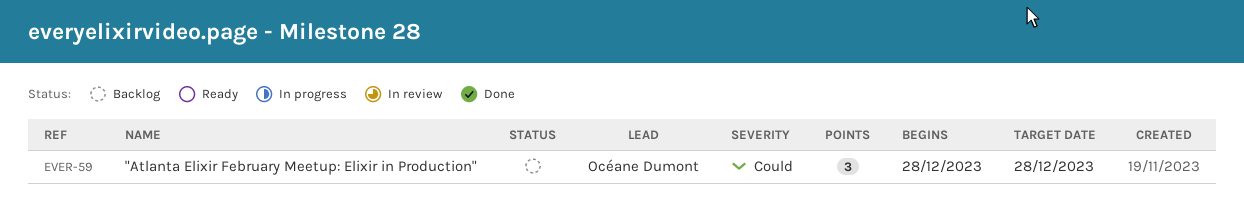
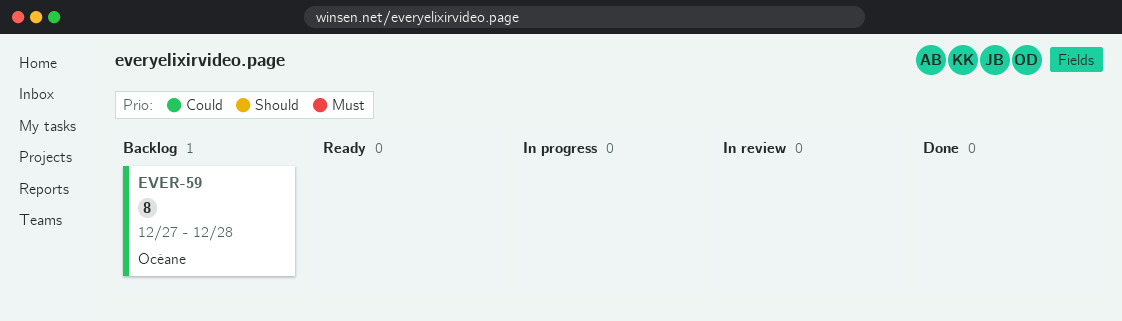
EVER-59, estimate: 3 -> 8
EVER-59, start: Dec 28 -> Dec 27

